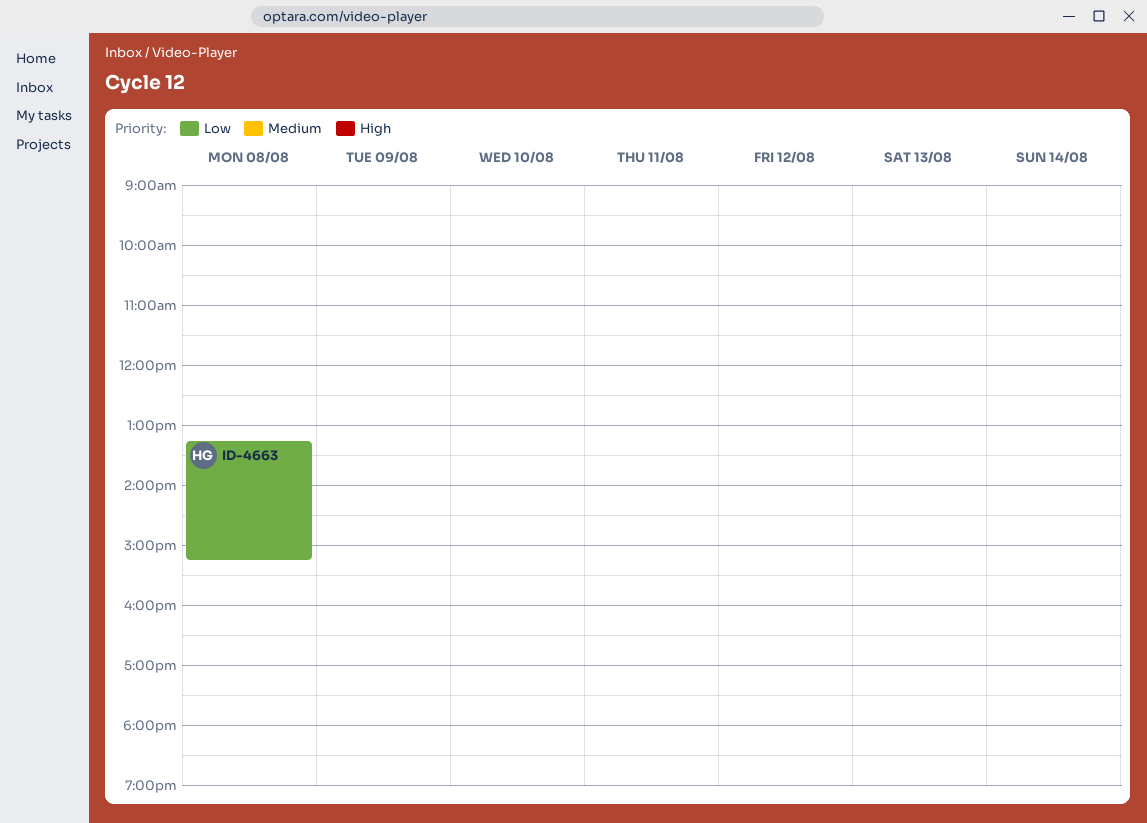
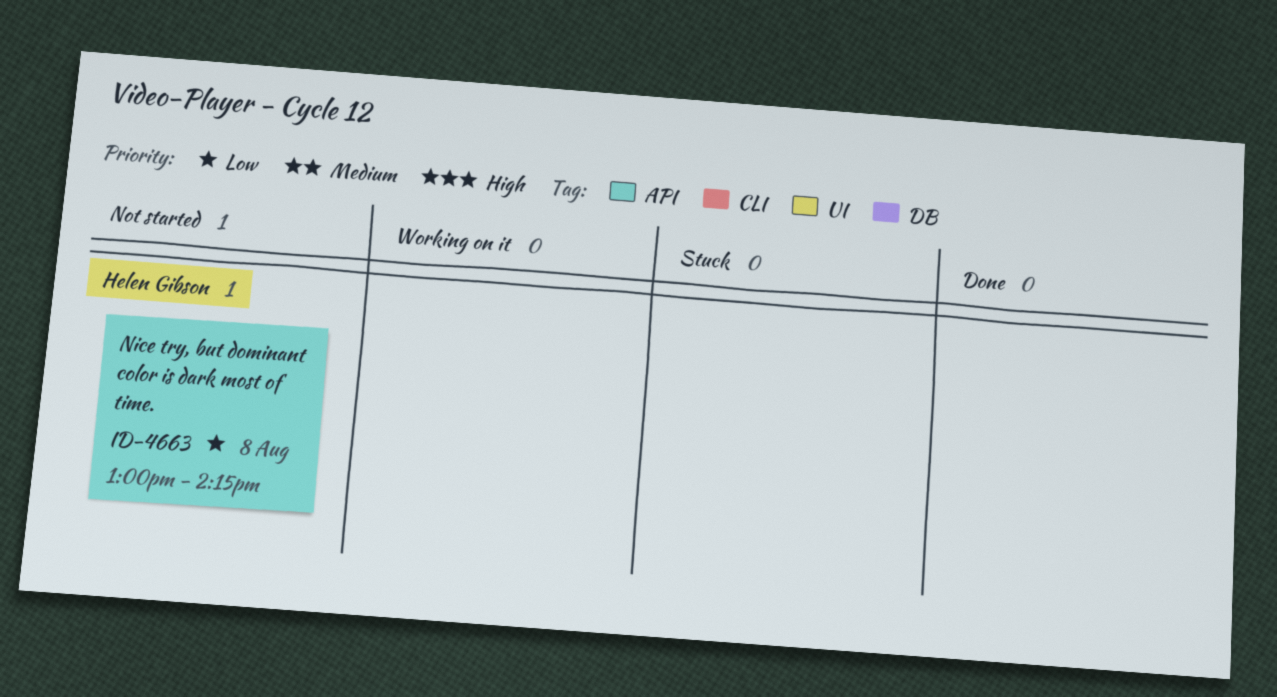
ID-4663, begins: 13:15 -> 13:00
ID-4663, ends: 15:15 -> 14:15

